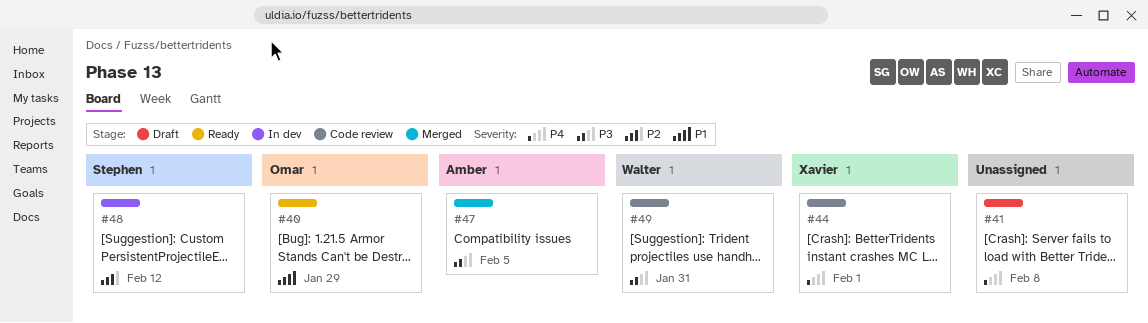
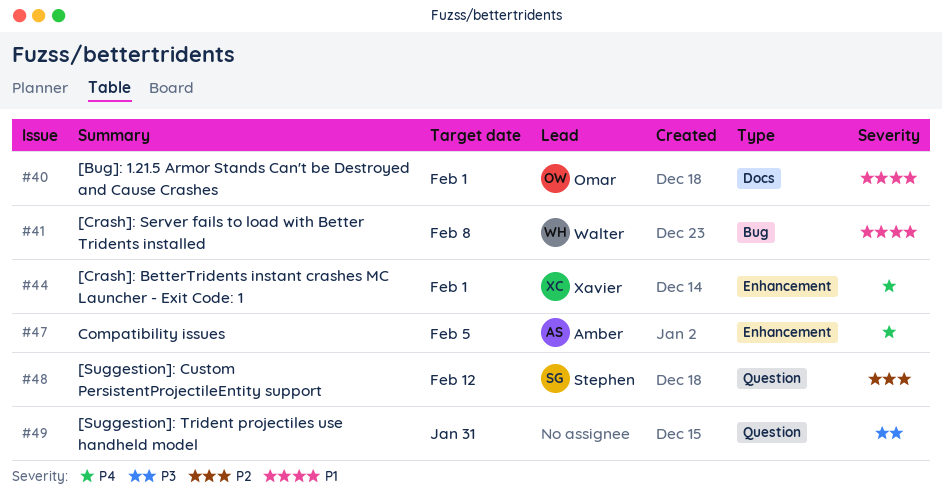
#40, due: Jan 29 -> Feb 1
#41, owner: none -> Walter
#41, priority: P4 -> P1
#47, priority: P3 -> P4
#49, owner: Walter -> none

